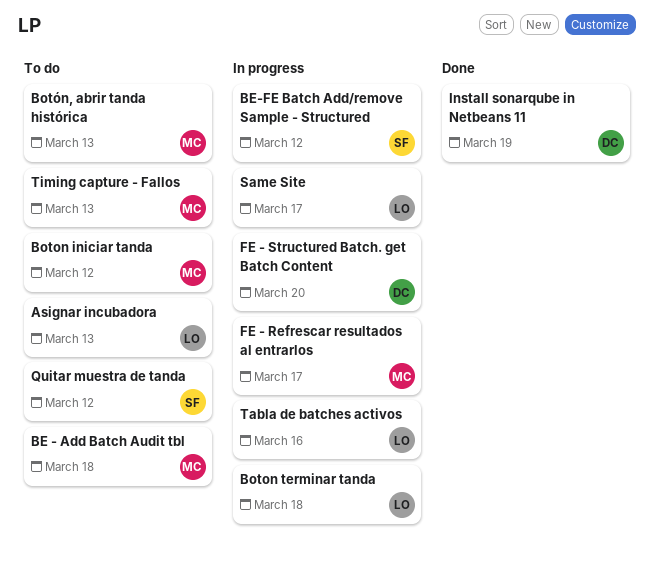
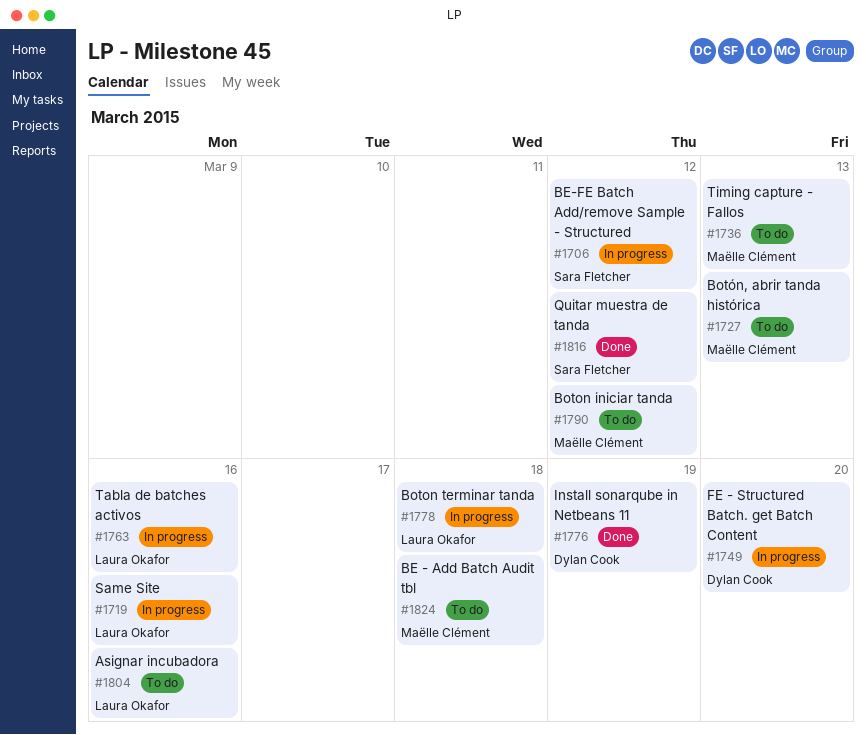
Asignar incubadora, due: Mar 13 -> Mar 16
FE - Refrescar resultados al entrarlos: present -> none
Quitar muestra de tanda, status: To do -> Done
Same Site, due: Mar 17 -> Mar 16

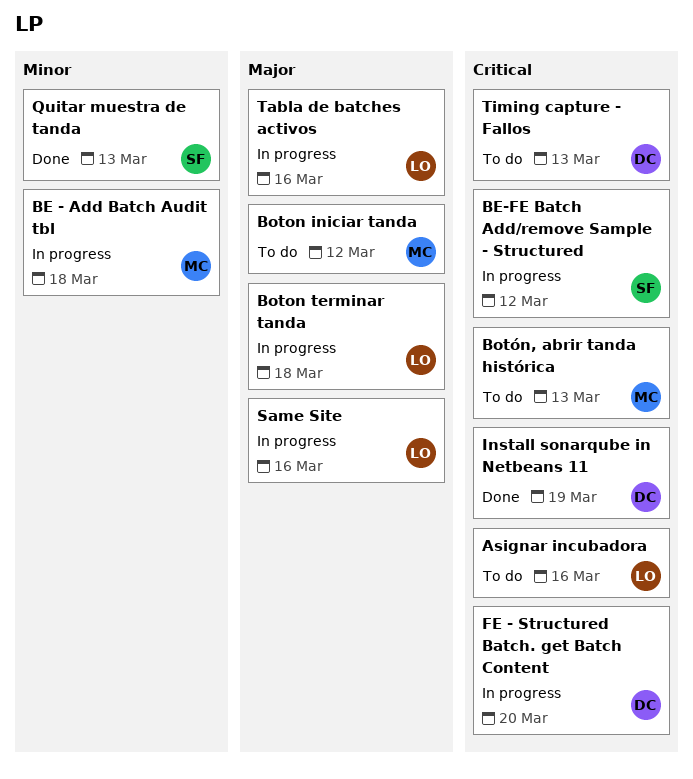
BE - Add Batch Audit tbl, status: To do -> In progress
Quitar muestra de tanda, due: Mar 12 -> Mar 13
Timing capture - Fallos, owner: Maëlle Clément -> Dylan Cook

